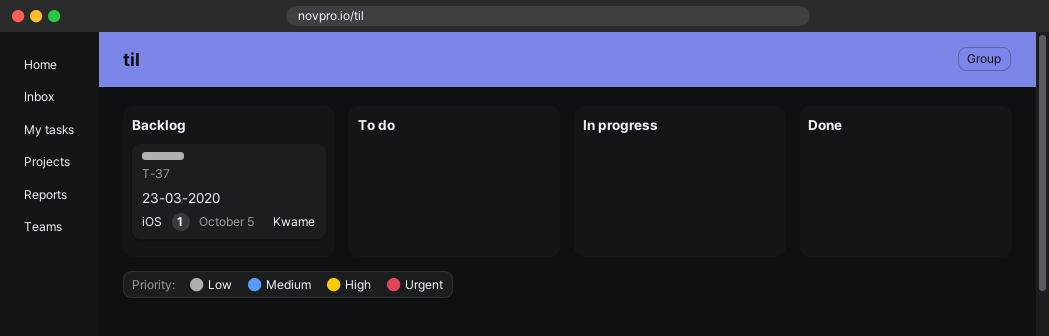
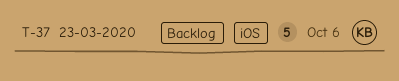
T-37, estimate: 1 -> 5
T-37, due: Oct 5 -> Oct 6

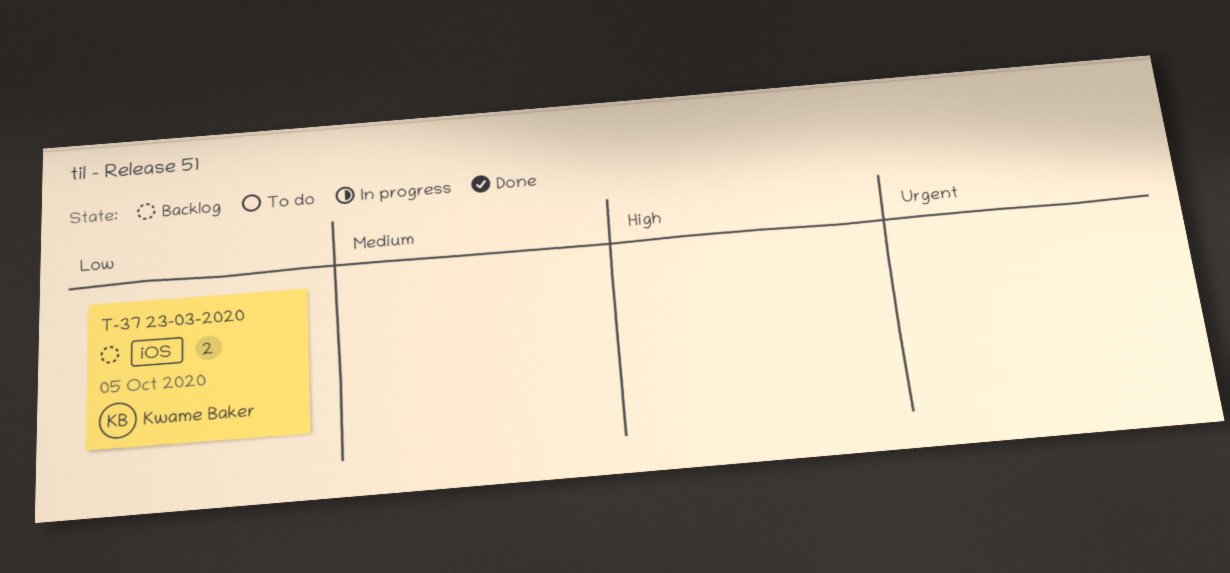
T-37, estimate: 5 -> 2
T-37, due: Oct 6 -> Oct 5

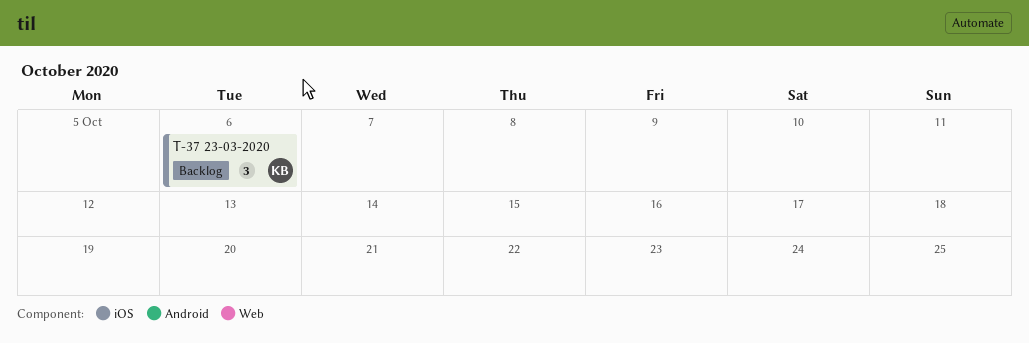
T-37, estimate: 2 -> 3
T-37, due: Oct 5 -> Oct 6

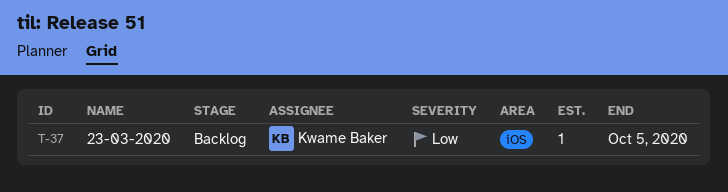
T-37, estimate: 3 -> 1
T-37, due: Oct 6 -> Oct 5

